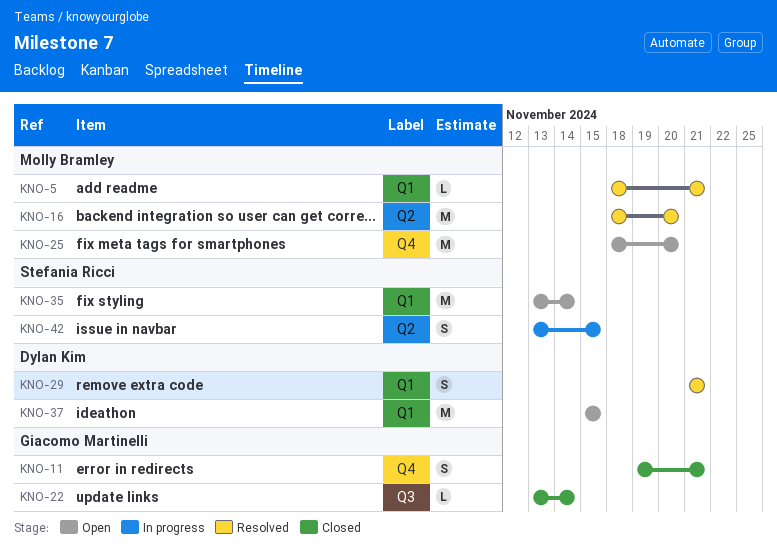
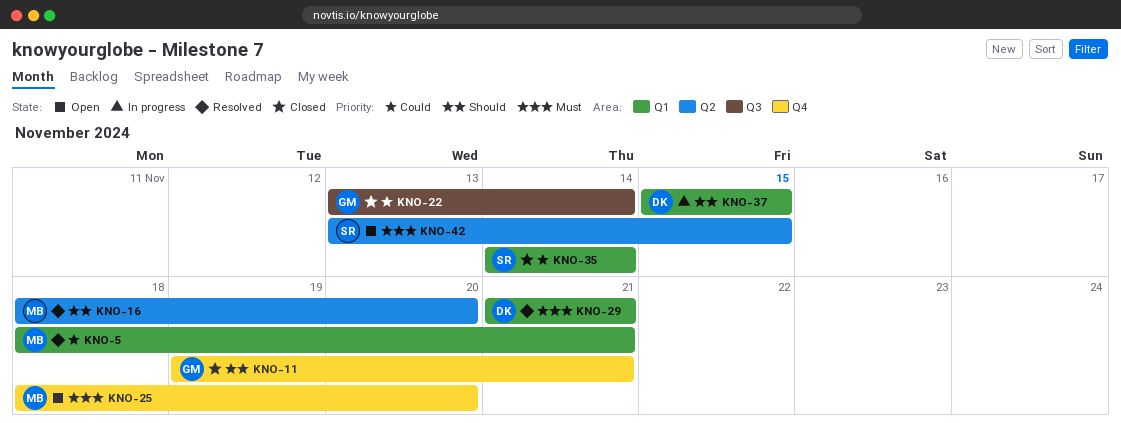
KNO-35, status: Open -> Closed
KNO-35, start: Nov 13 -> Nov 14
KNO-37, status: Open -> In progress
KNO-42, status: In progress -> Open

